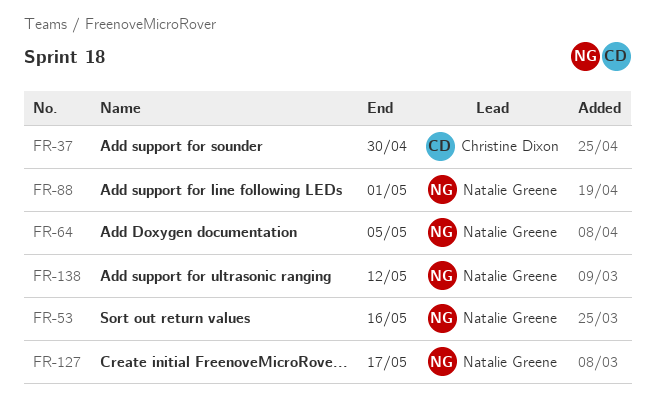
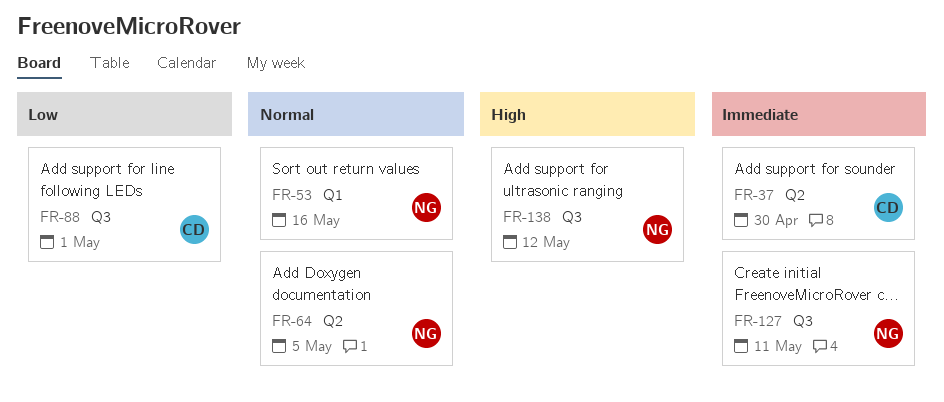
FR-88, owner: Natalie Greene -> Christine Dixon
FR-127, due: May 17 -> May 11

